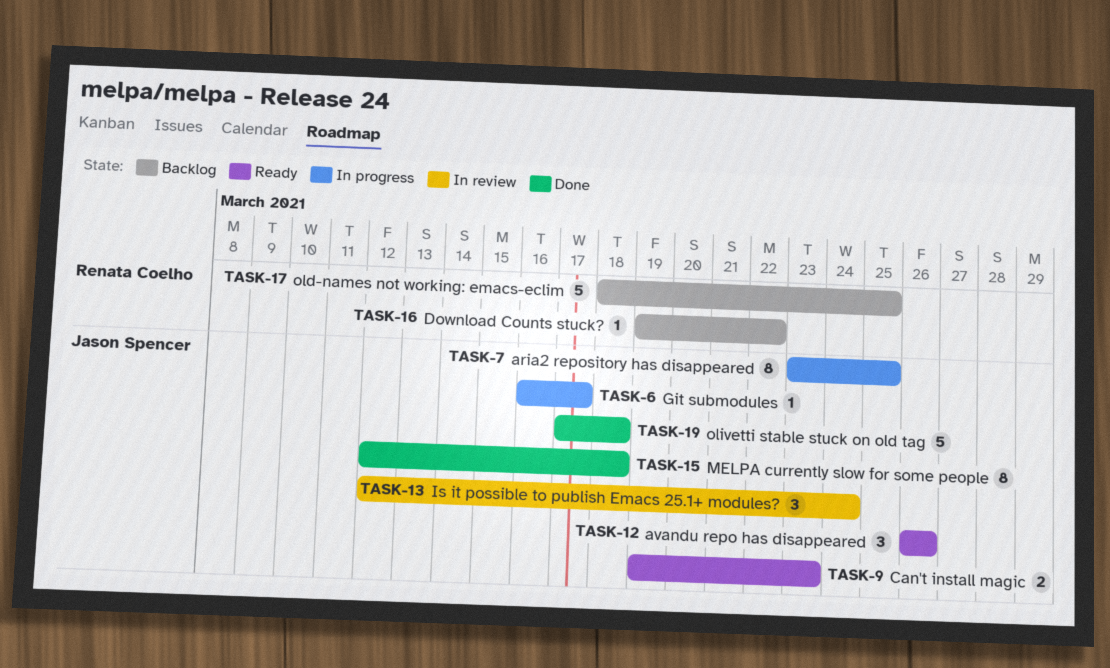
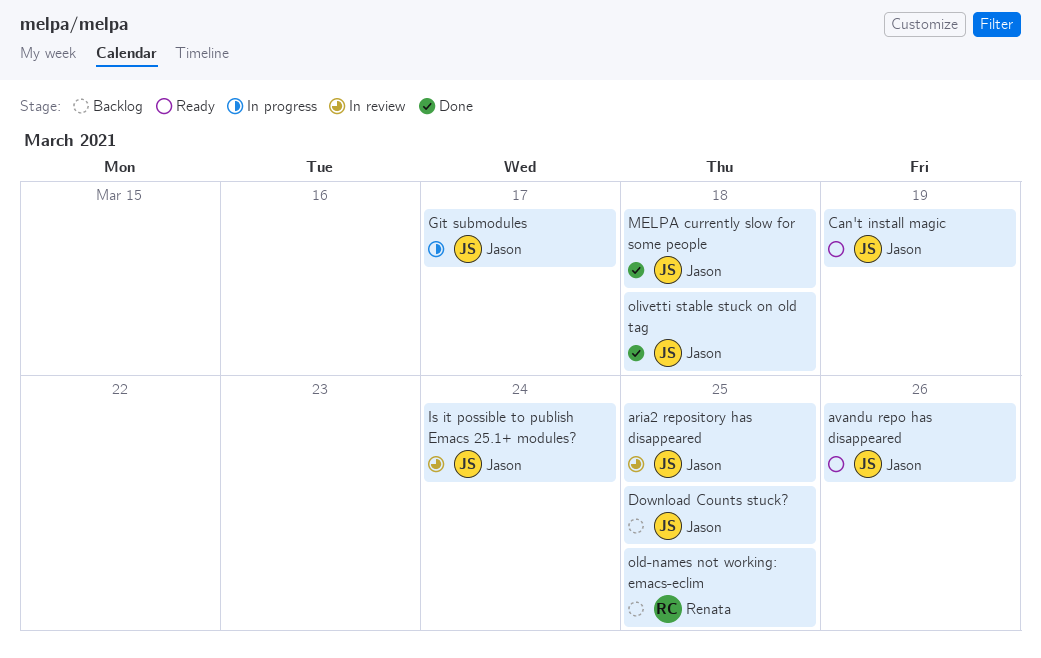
aria2 repository has disappeared, status: In progress -> In review
Can't install magic, due: Mar 23 -> Mar 19
Download Counts stuck?, owner: Renata Coelho -> Jason Spencer
Download Counts stuck?, due: Mar 22 -> Mar 25

